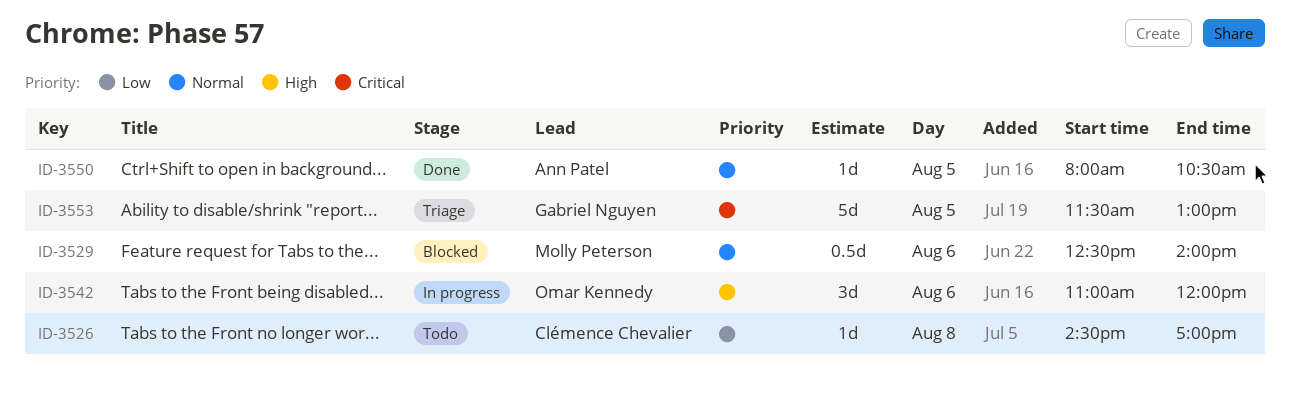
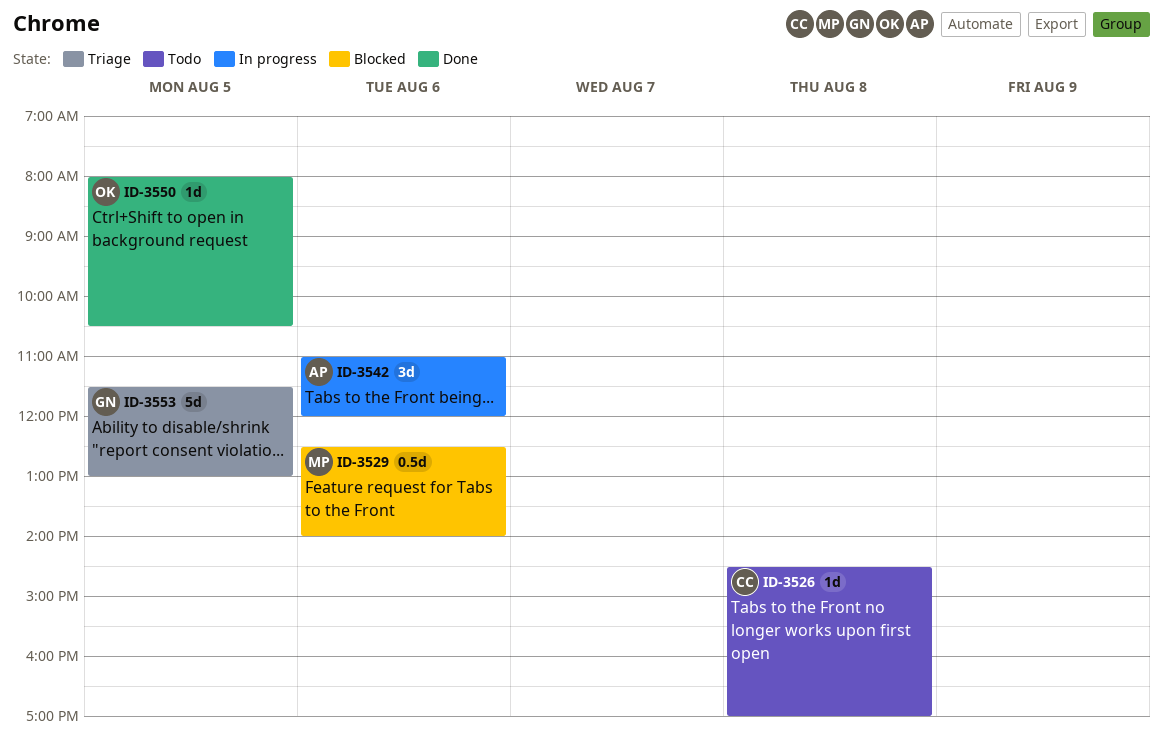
ID-3542, owner: Omar Kennedy -> Ann Patel
ID-3550, owner: Ann Patel -> Omar Kennedy

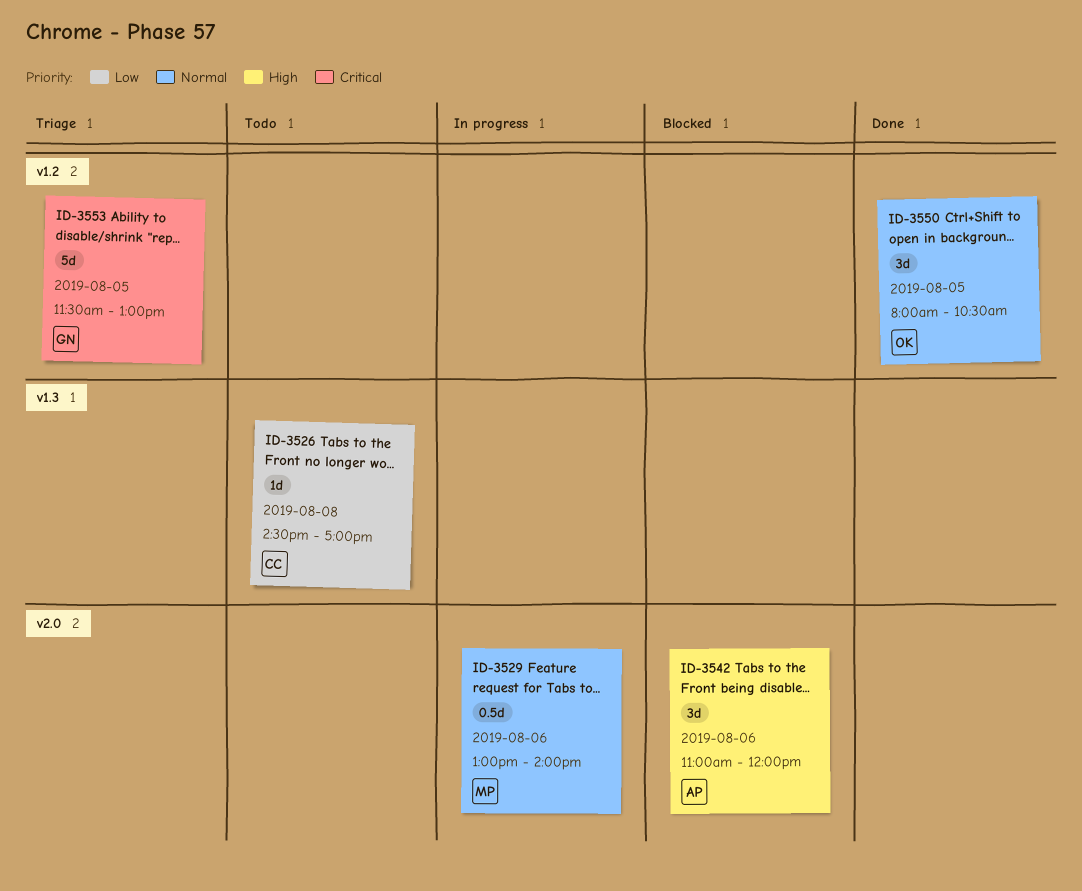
ID-3529, status: Blocked -> In progress
ID-3529, begins: 12:30 -> 13:00
ID-3542, status: In progress -> Blocked
ID-3550, estimate: 1d -> 3d

